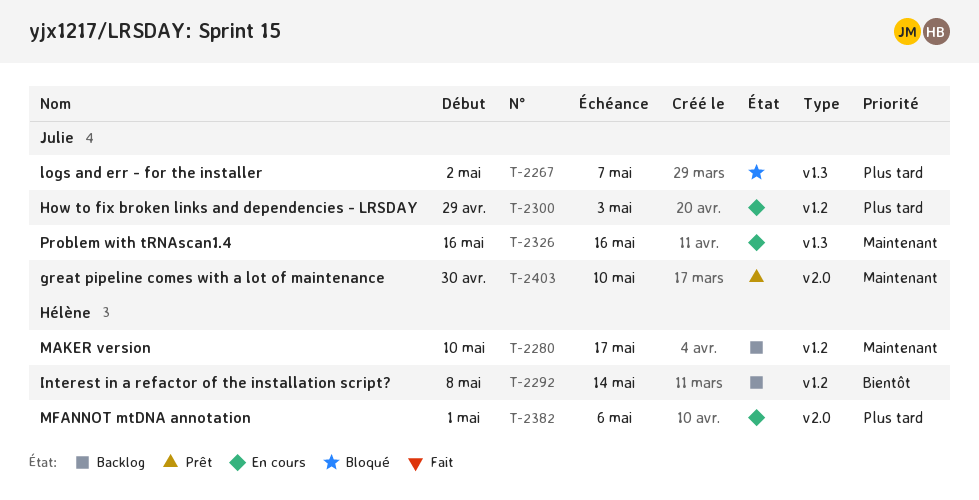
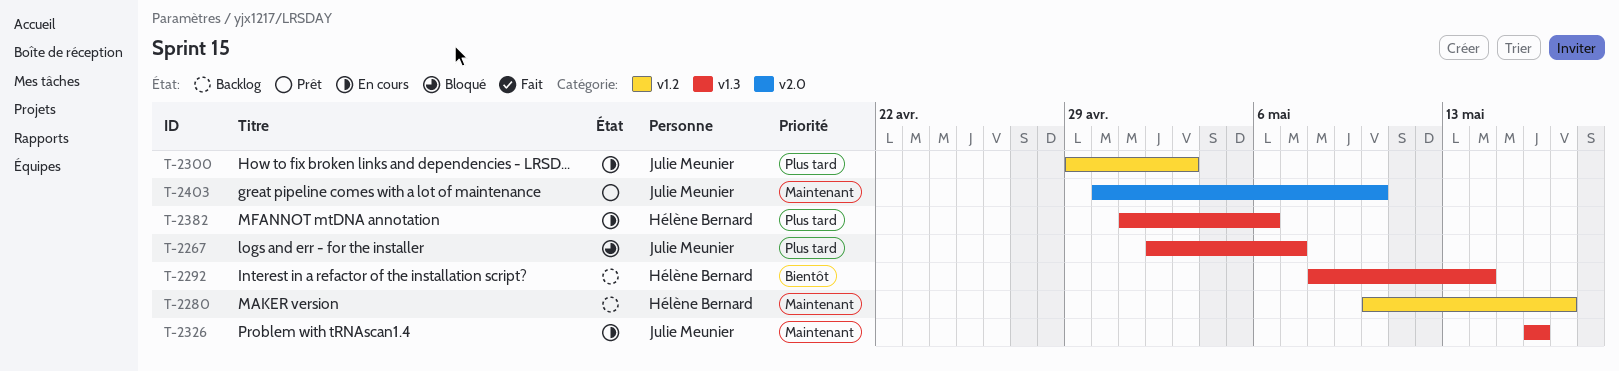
T-2292, label: v1.2 -> v1.3
T-2382, label: v2.0 -> v1.3

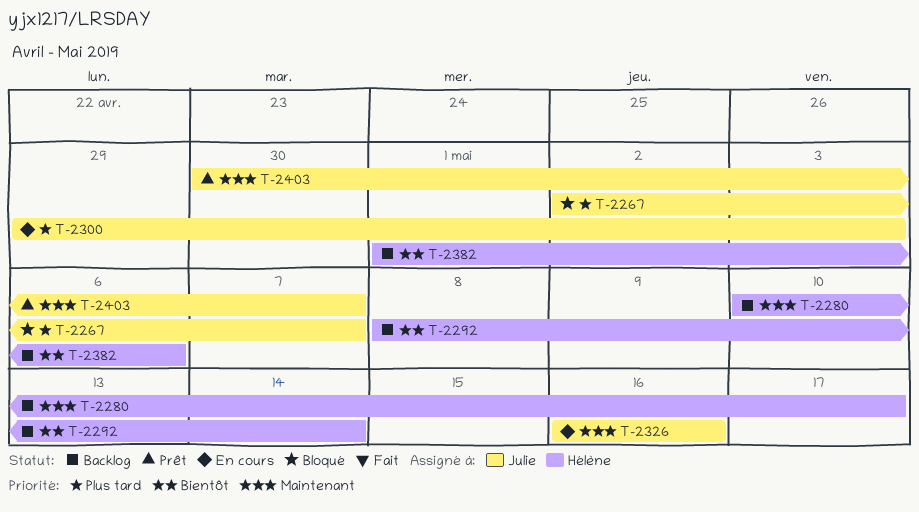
T-2382, status: En cours -> Backlog
T-2382, priority: Plus tard -> Bientôt
T-2403, due: May 10 -> May 7

